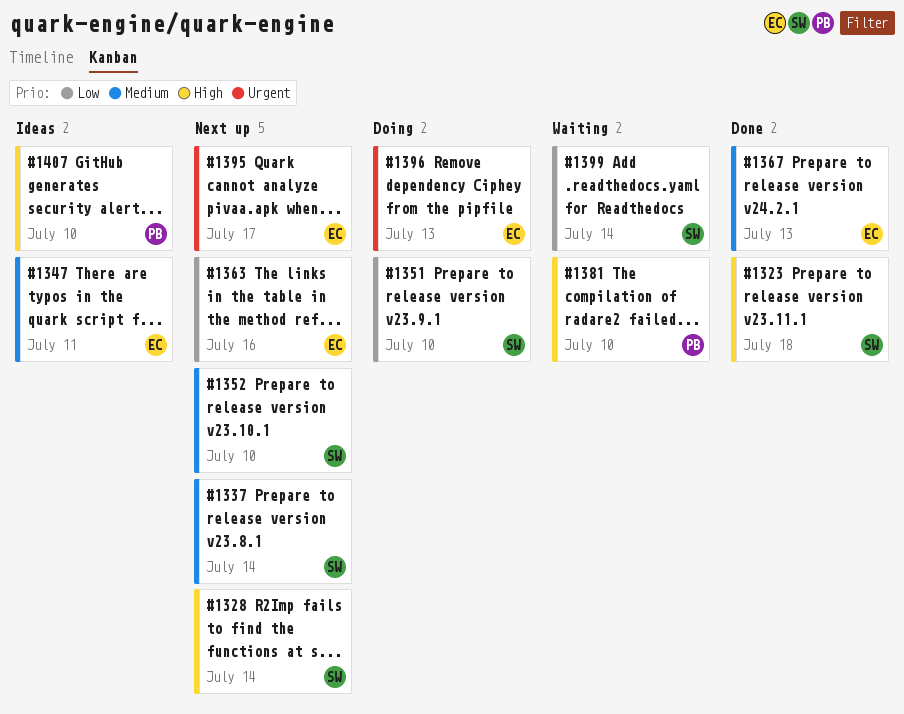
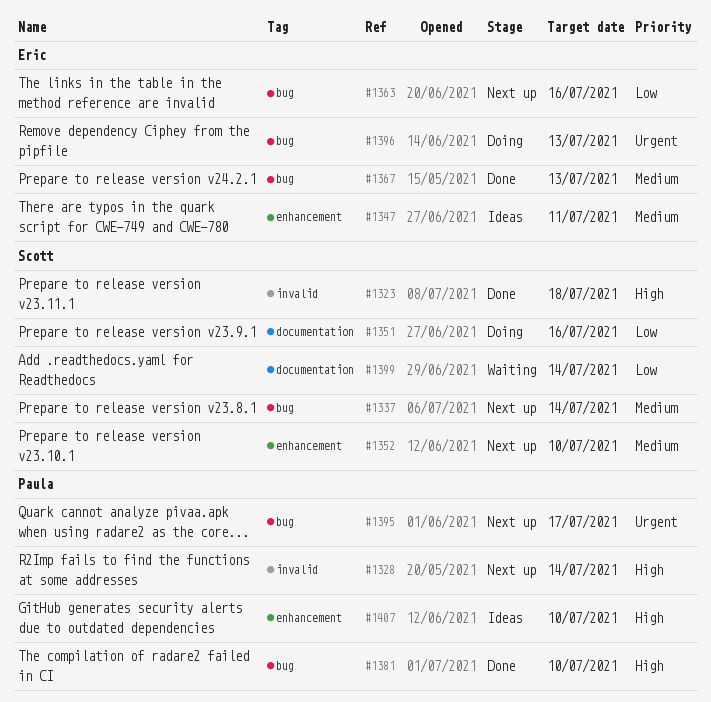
#1328, owner: Scott -> Paula
#1351, due: Jul 10 -> Jul 16
#1381, status: Waiting -> Done
#1395, owner: Eric -> Paula

